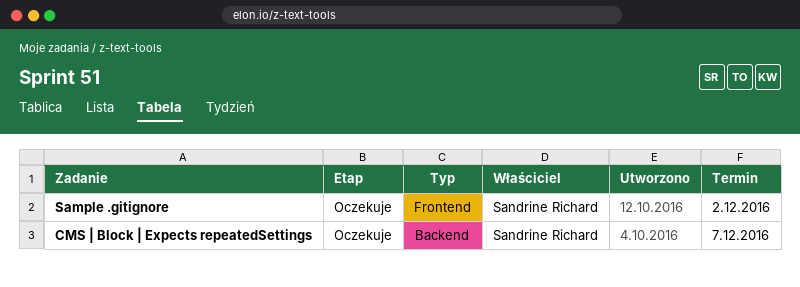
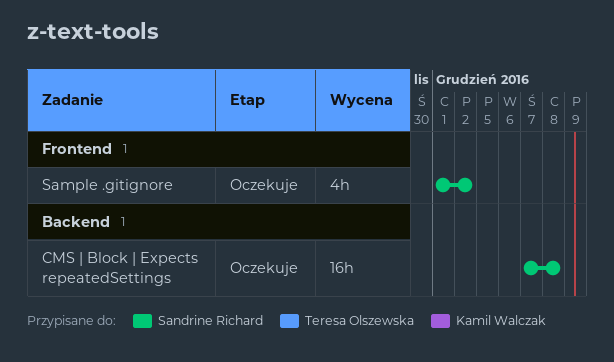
CMS | Block | Expects repeatedSettings, due: Dec 7 -> Dec 8

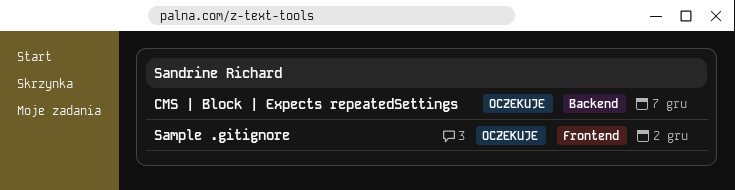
CMS | Block | Expects repeatedSettings, due: Dec 8 -> Dec 7

